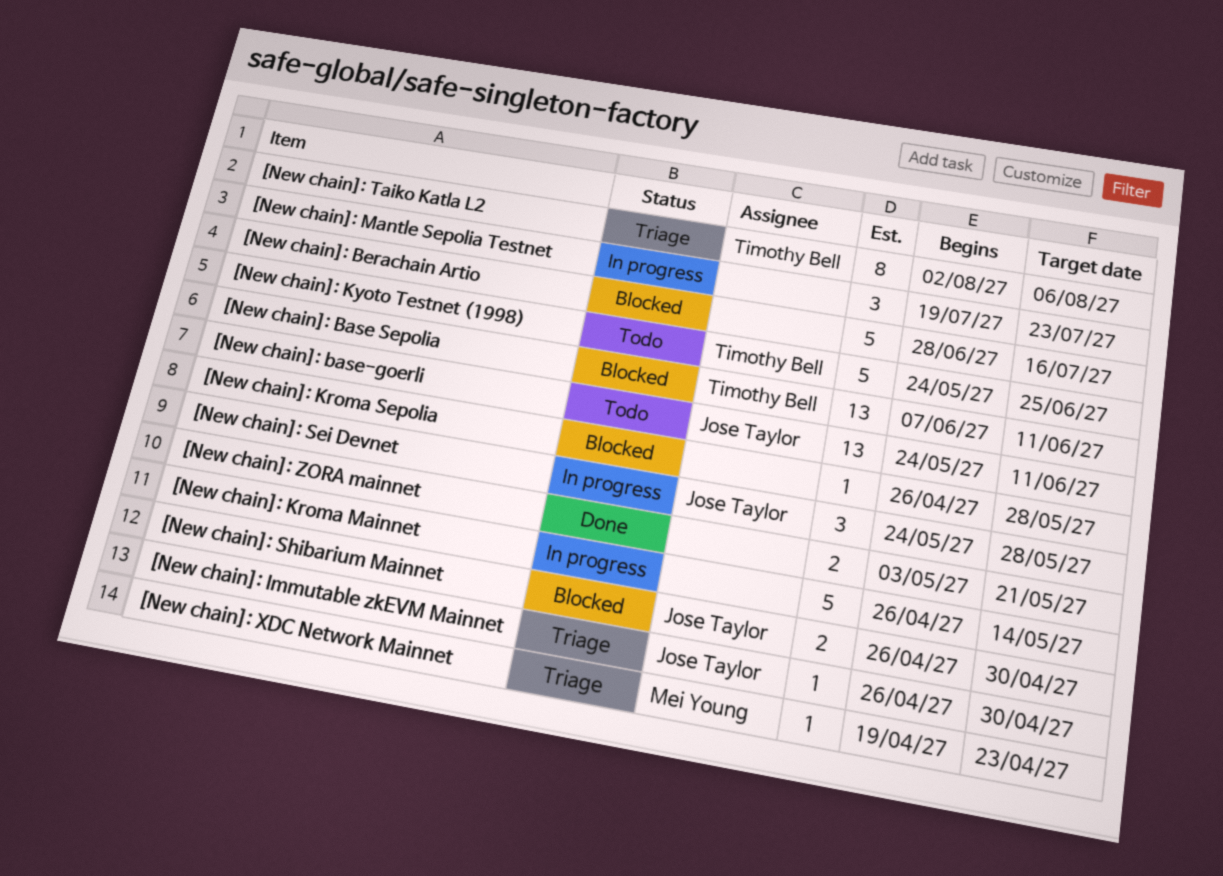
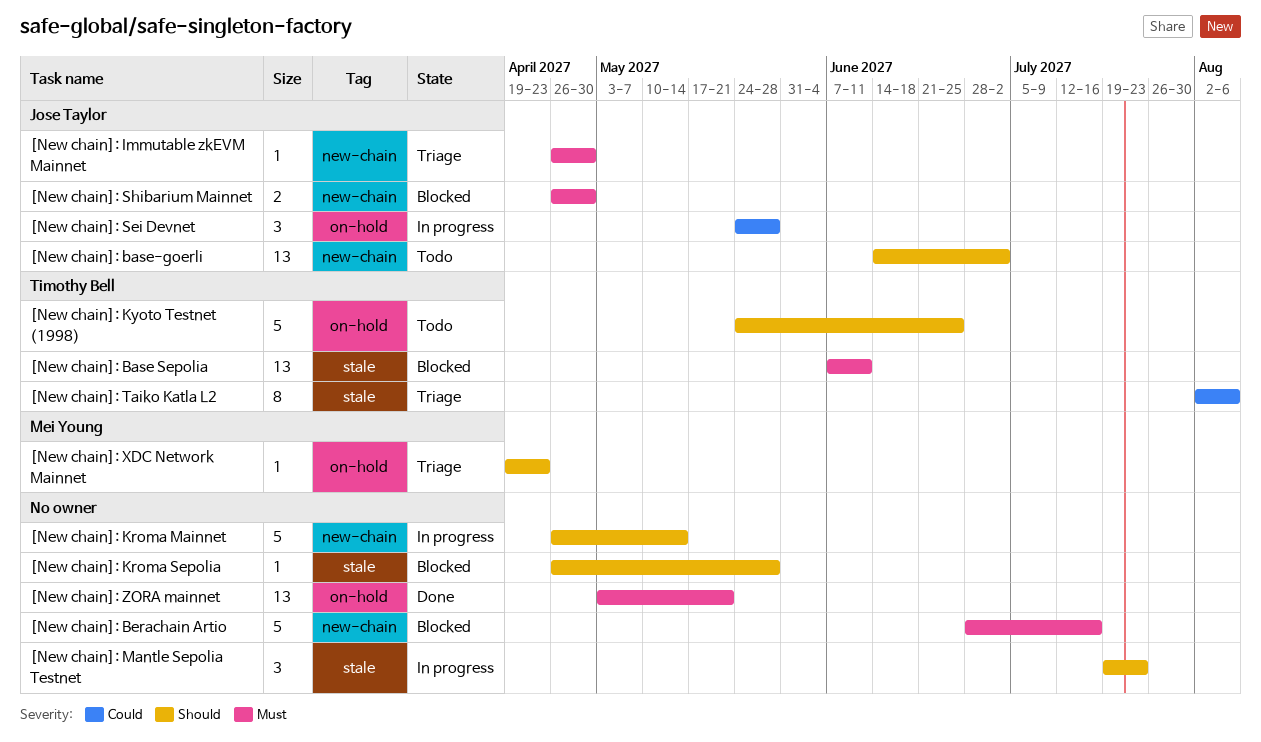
[New chain]: base-goerli, start: May 24 -> Jun 14
[New chain]: base-goerli, due: Jun 11 -> Jul 2
[New chain]: ZORA mainnet, estimate: 2 -> 13

